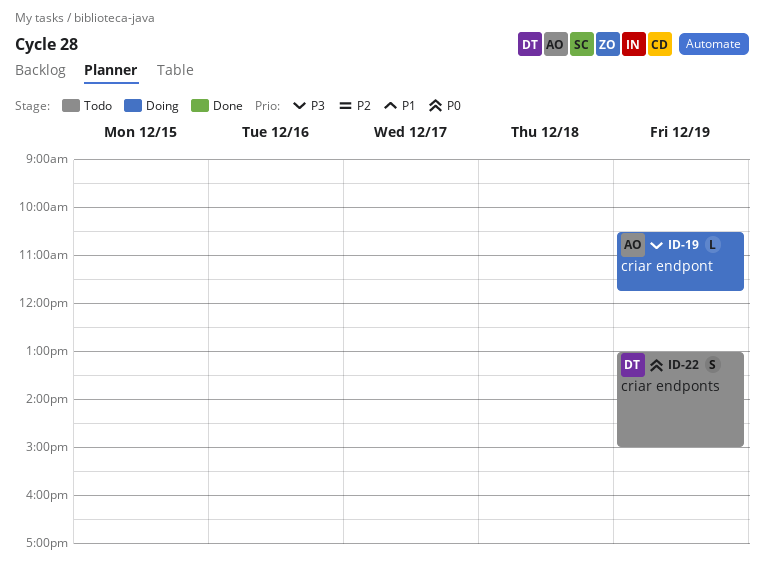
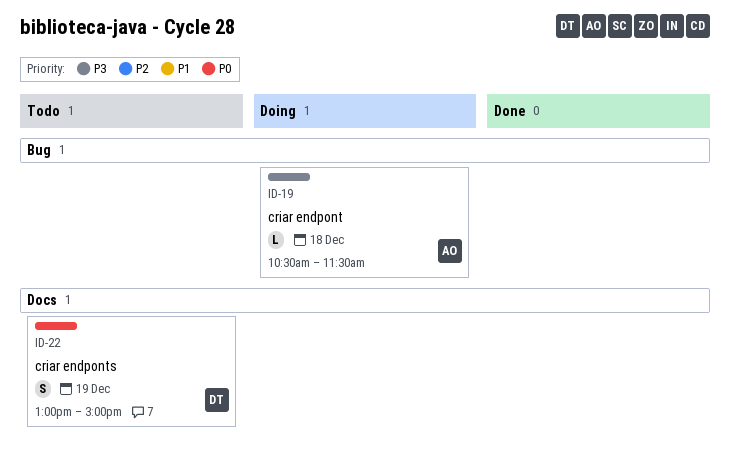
ID-19, day: Dec 19 -> Dec 18
ID-19, ends: 11:45 -> 11:30

